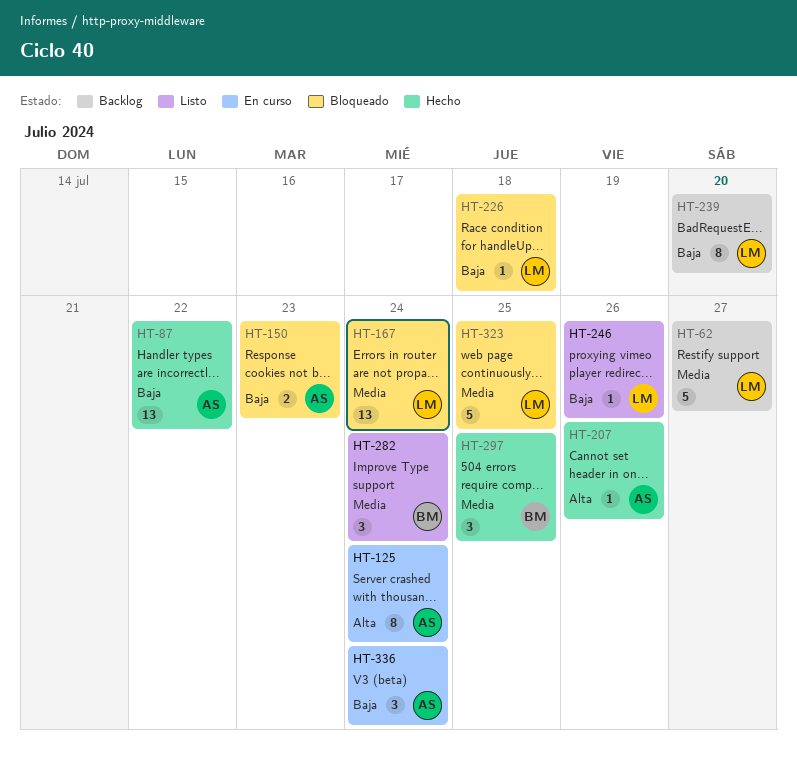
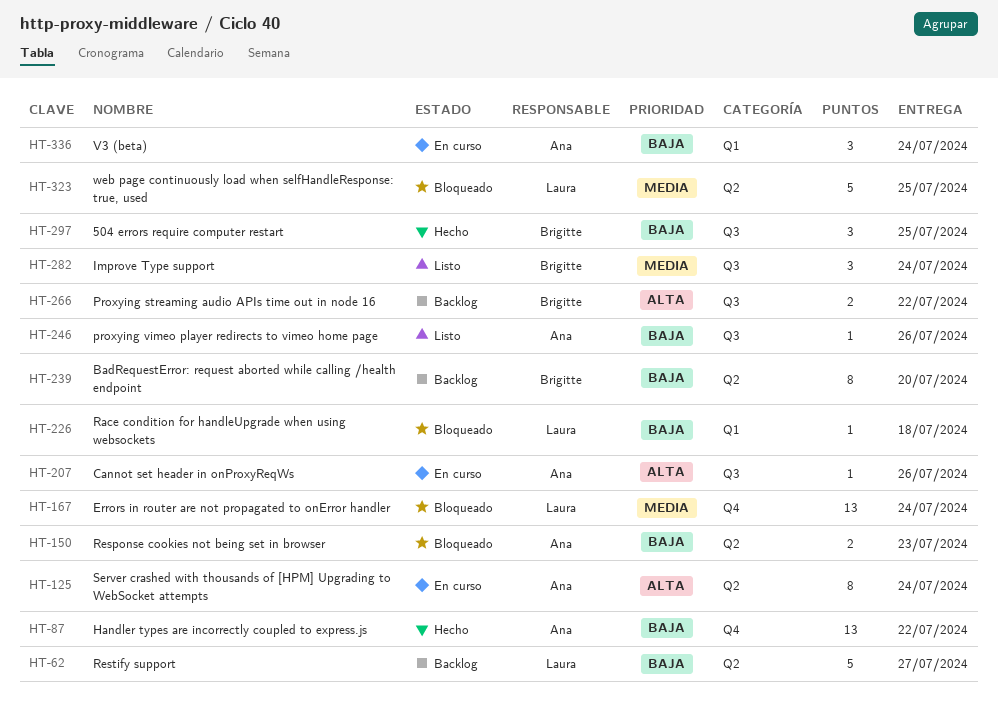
HT-62, priority: Media -> Baja
HT-207, status: Hecho -> En curso
HT-239, owner: Laura -> Brigitte
HT-246, owner: Laura -> Ana
HT-266: none -> present
HT-297, priority: Media -> Baja

